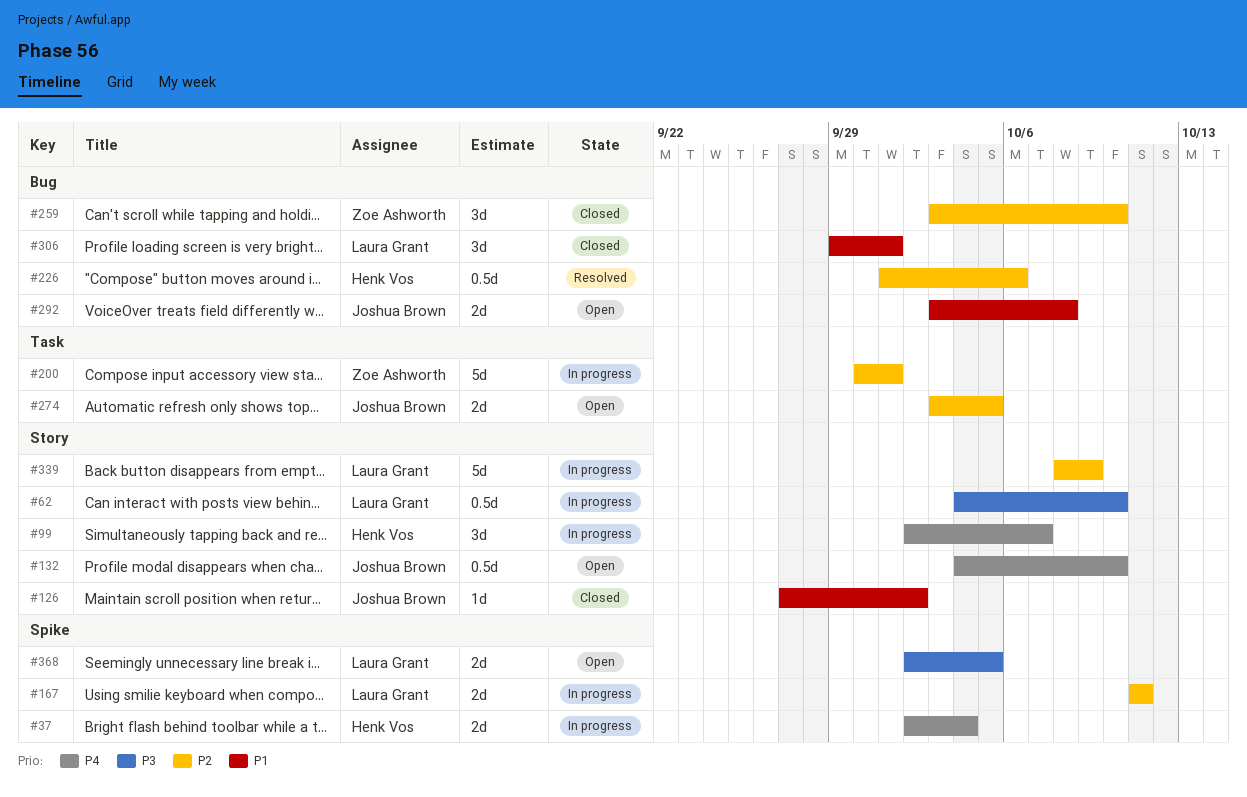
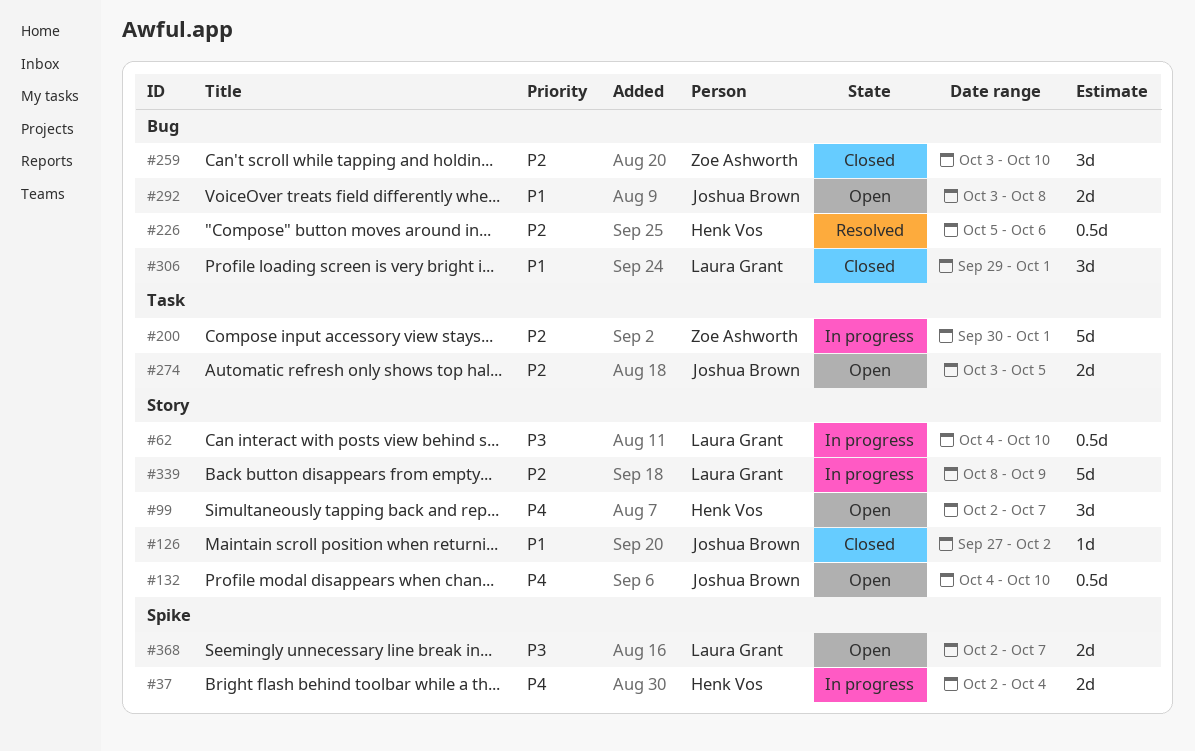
#99, status: In progress -> Open
#167: present -> none
#226, start: Oct 1 -> Oct 5
#368, due: Oct 5 -> Oct 7

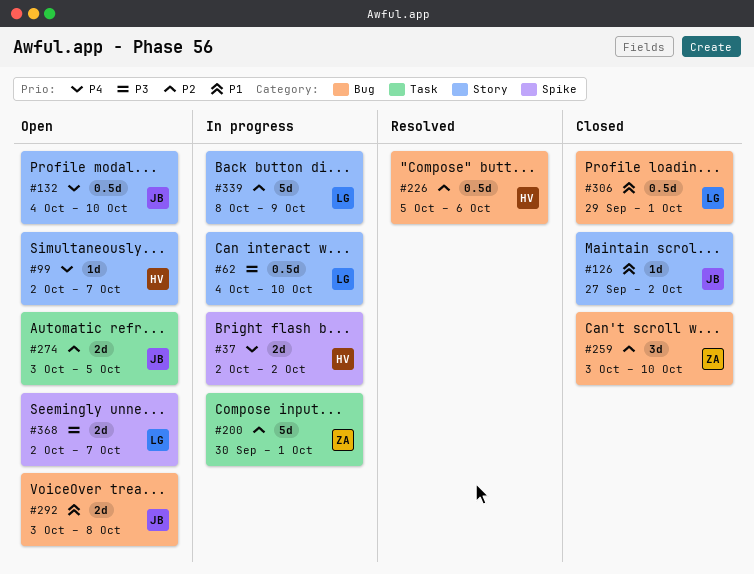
#37, due: Oct 4 -> Oct 2
#99, estimate: 3d -> 1d
#306, estimate: 3d -> 0.5d

